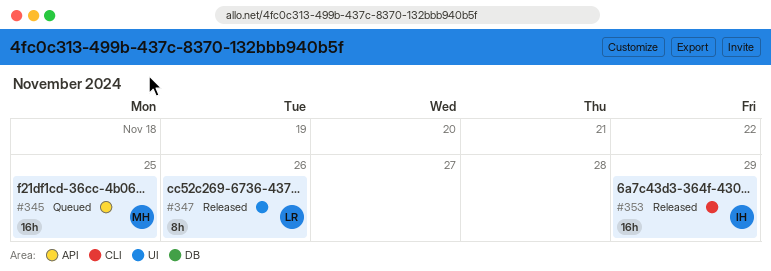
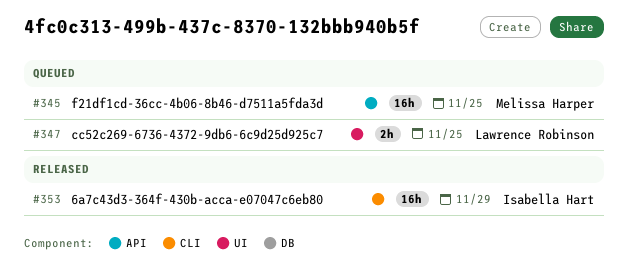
#347, status: Released -> Queued
#347, estimate: 8h -> 2h
#347, due: Nov 26 -> Nov 25

